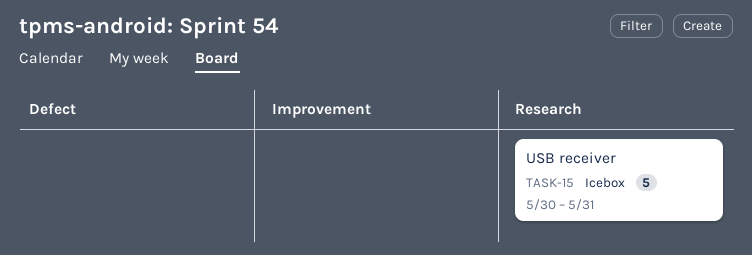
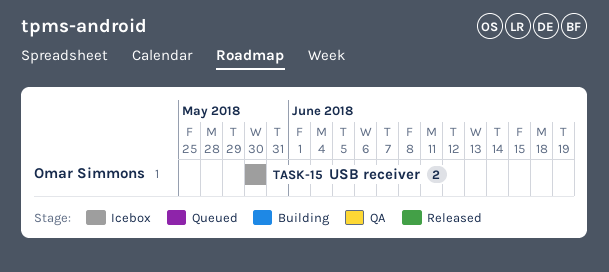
TASK-15, estimate: 5 -> 2
TASK-15, due: May 31 -> May 30

